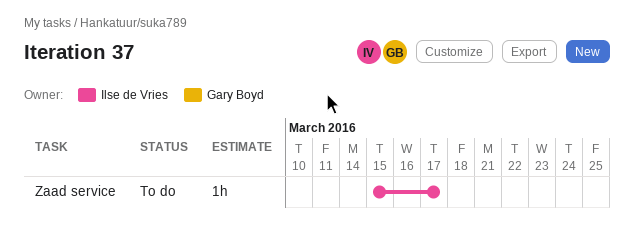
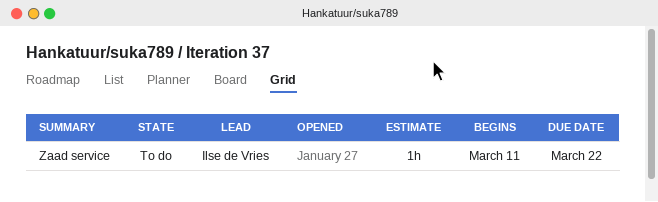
Zaad service, start: Mar 15 -> Mar 11
Zaad service, due: Mar 17 -> Mar 22

